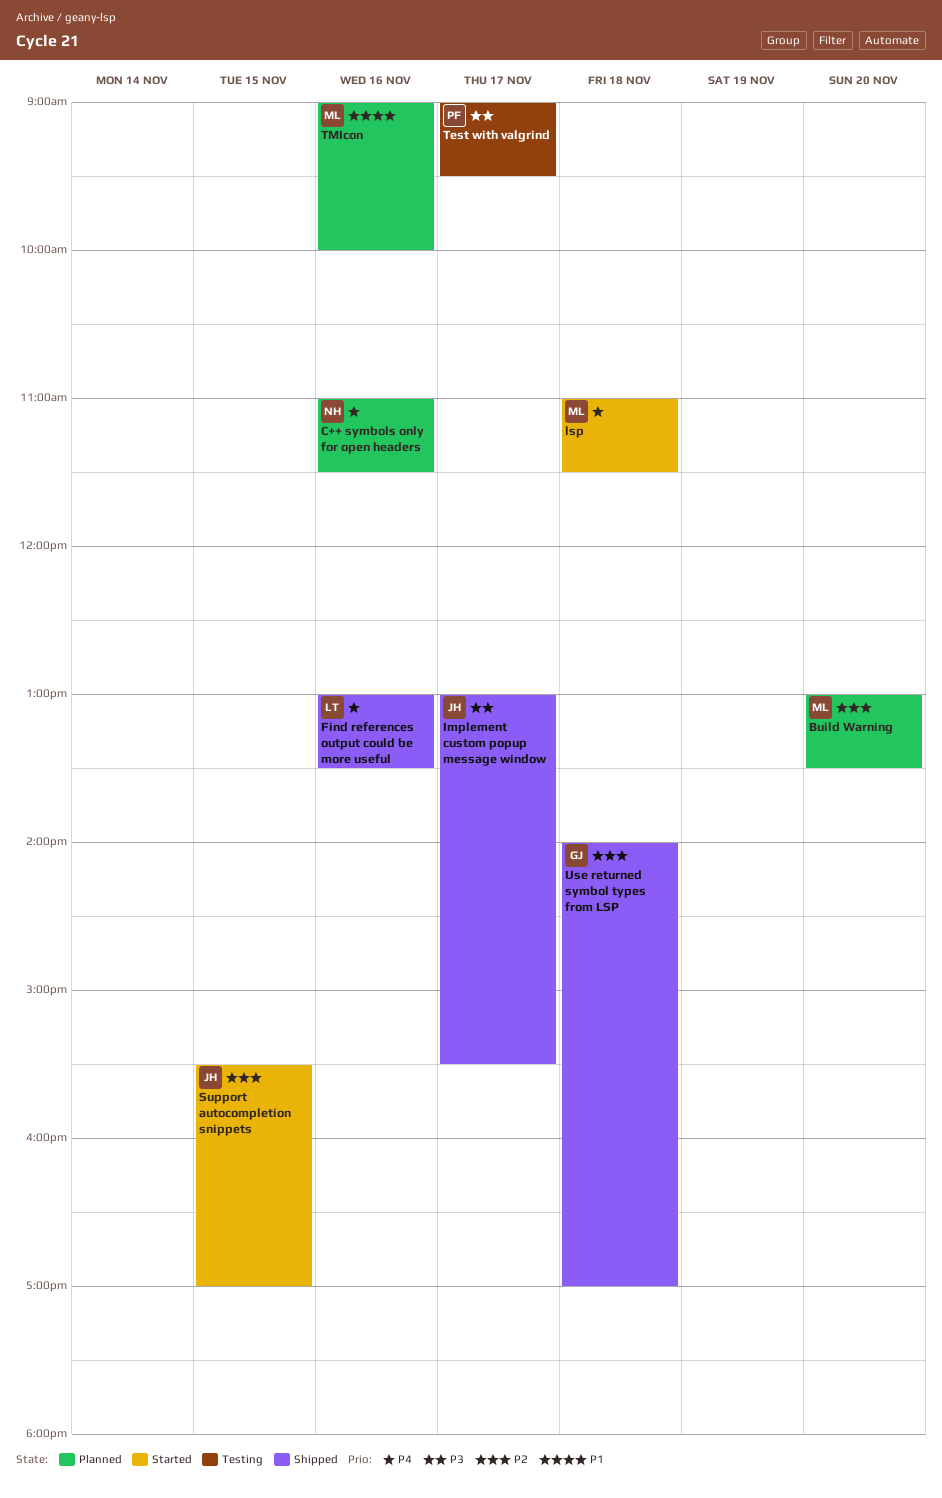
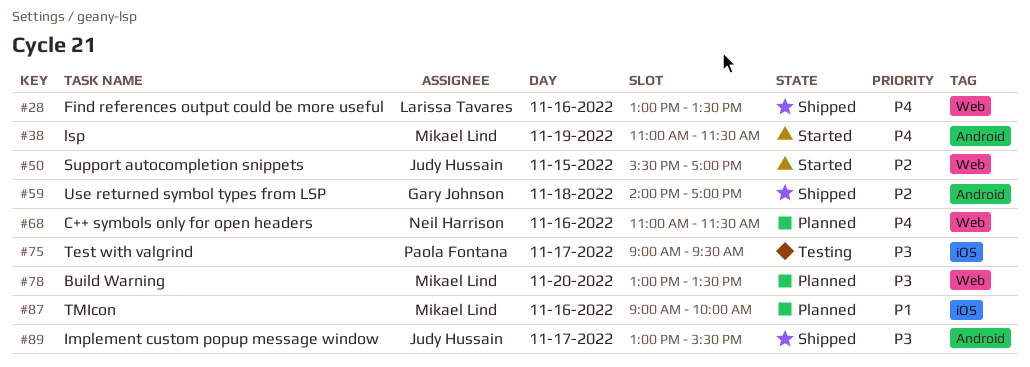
Build Warning, priority: P2 -> P3
lsp, day: Nov 18 -> Nov 19

